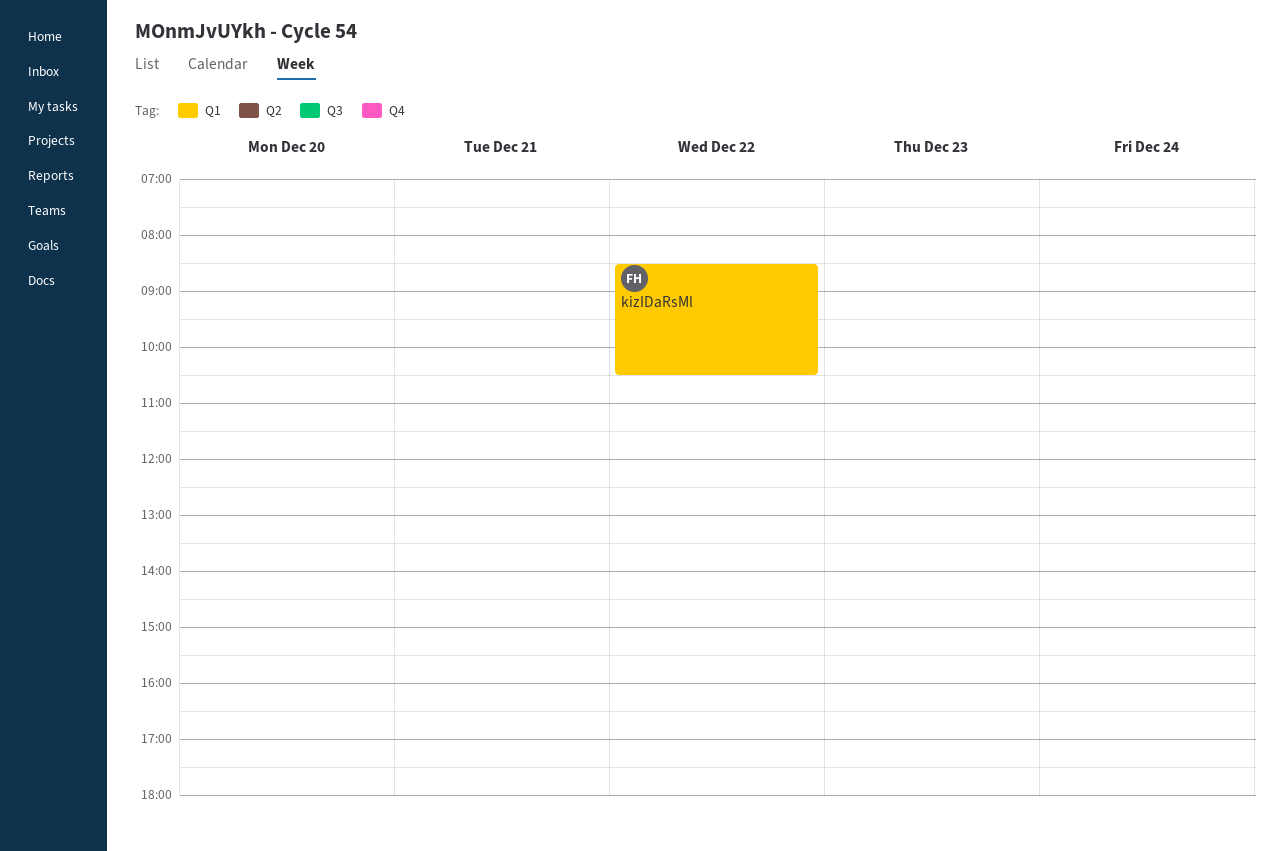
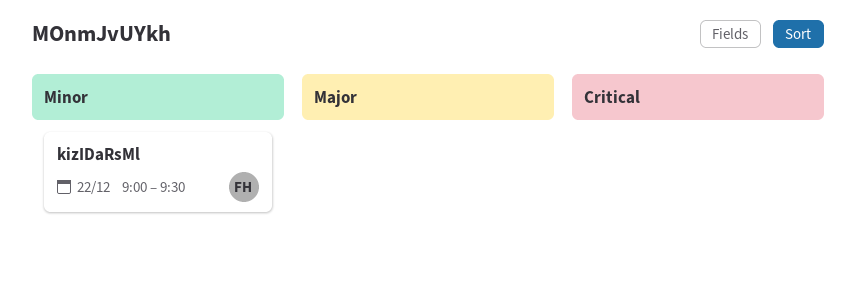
kizIDaRsMl, begins: 08:30 -> 09:00
kizIDaRsMl, ends: 10:30 -> 09:30

